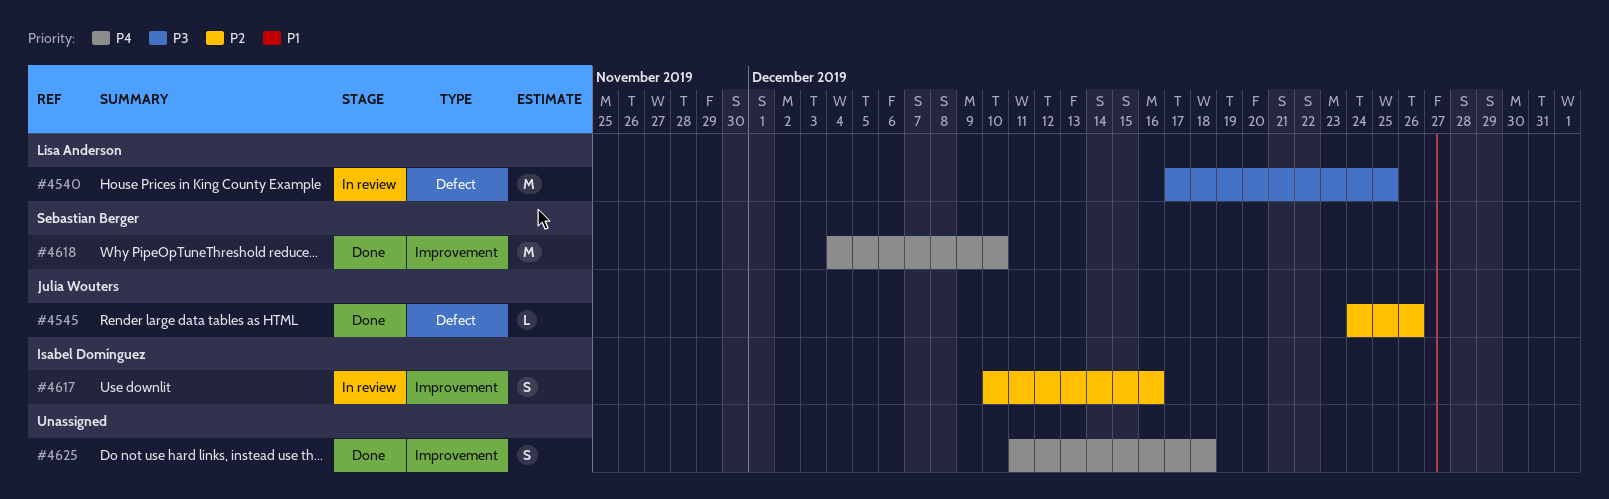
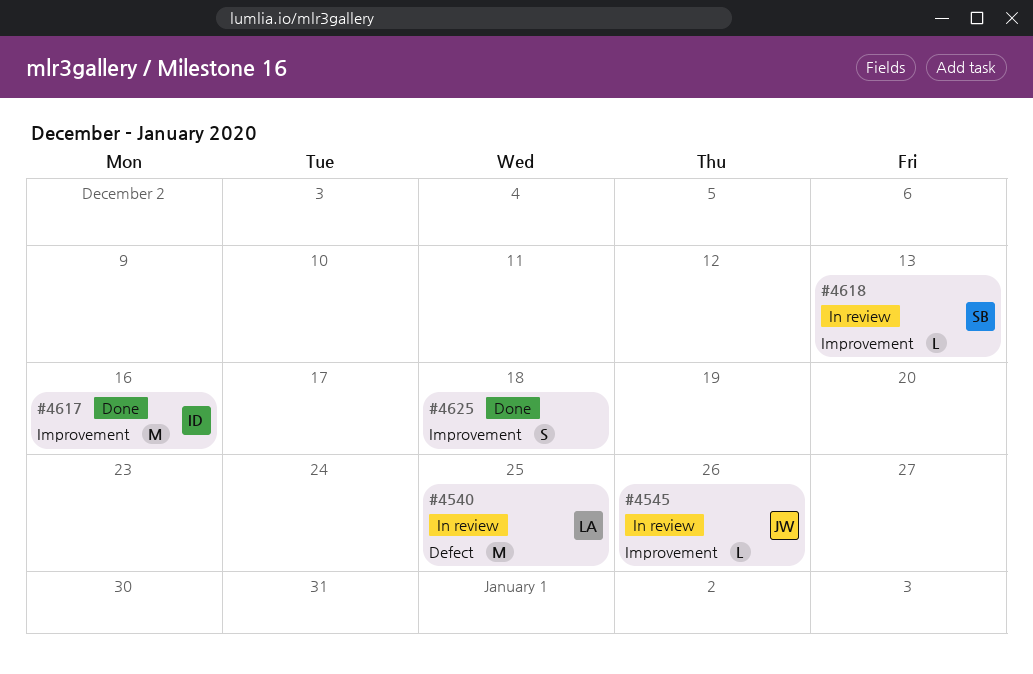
#4545, status: Done -> In review
#4545, label: Defect -> Improvement
#4617, status: In review -> Done
#4617, estimate: S -> M
#4618, status: Done -> In review
#4618, estimate: M -> L
#4618, due: Dec 10 -> Dec 13

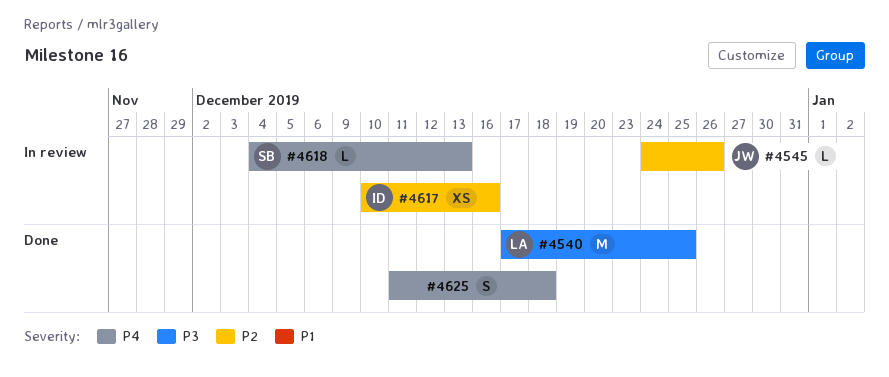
#4540, status: In review -> Done
#4617, status: Done -> In review
#4617, estimate: M -> XS

